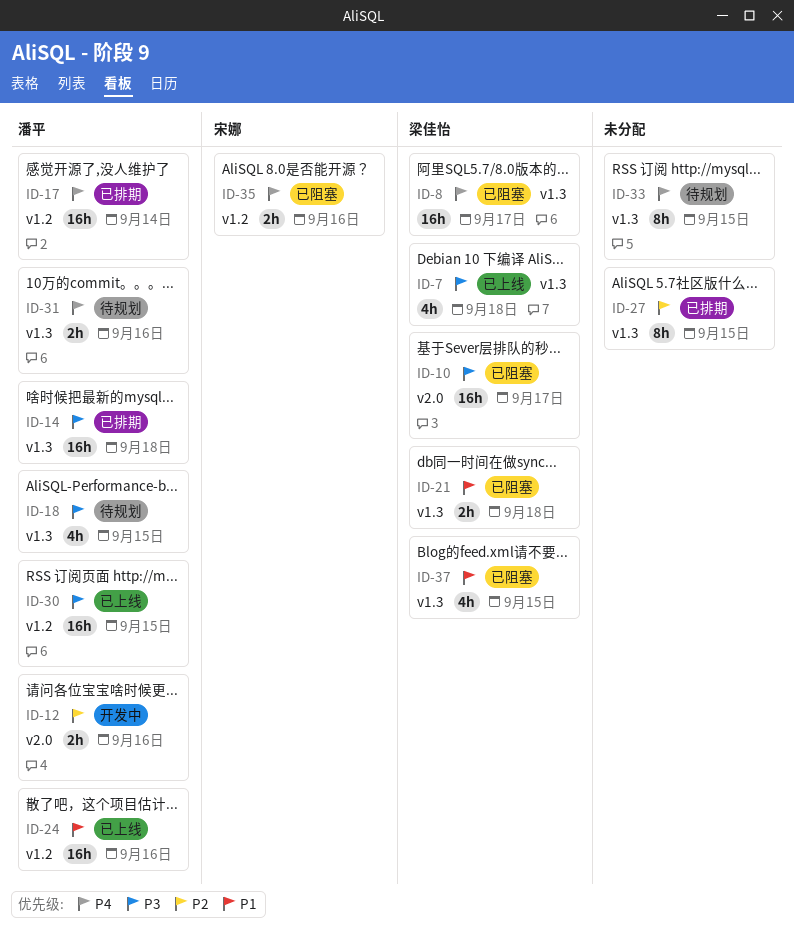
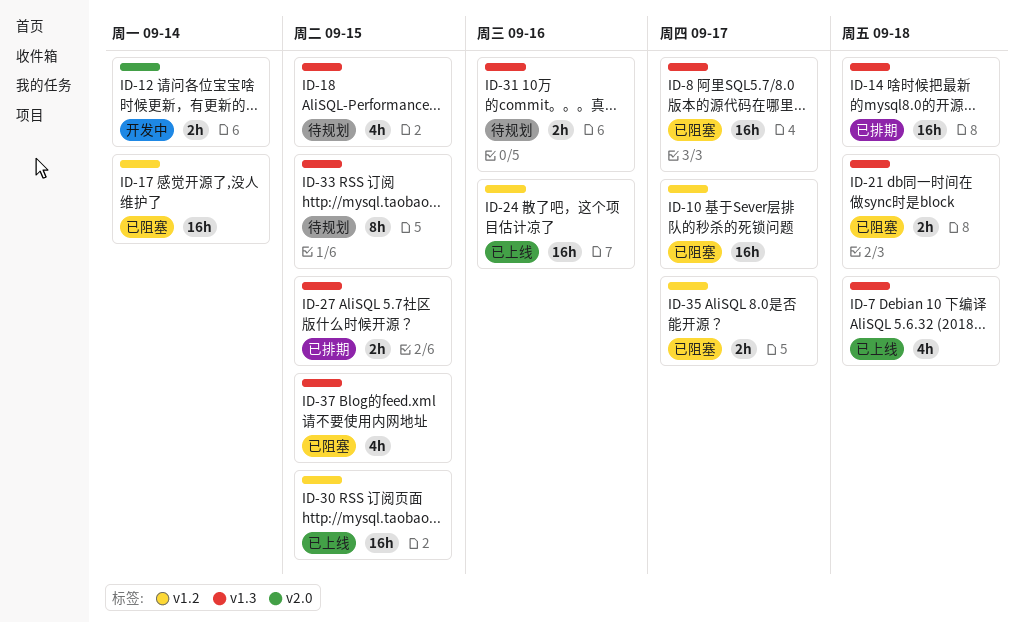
ID-10, label: v2.0 -> v1.2
ID-12, due: Sep 16 -> Sep 14
ID-17, status: 已排期 -> 已阻塞
ID-27, estimate: 8h -> 2h
ID-35, due: Sep 16 -> Sep 17

